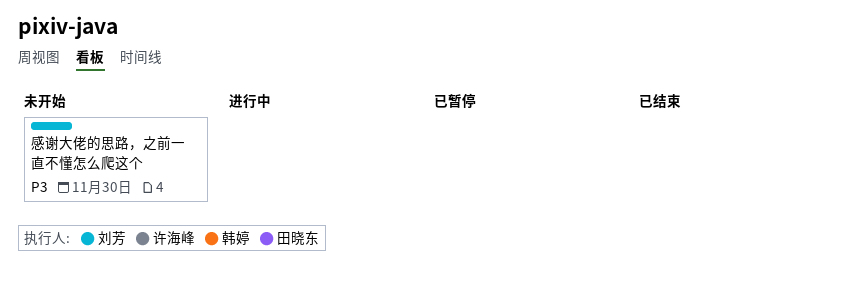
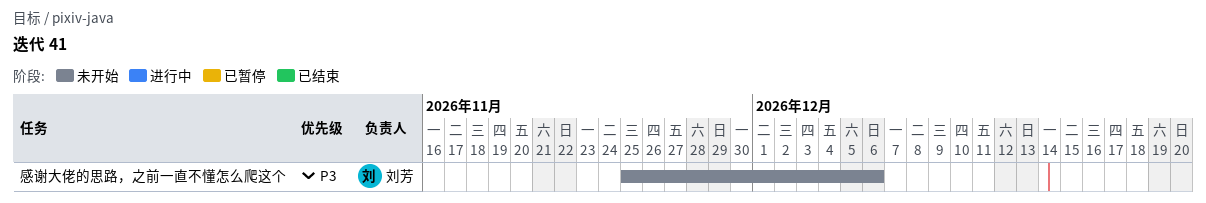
感谢大佬的思路，之前一直不懂怎么爬这个, due: Nov 30 -> Dec 6

